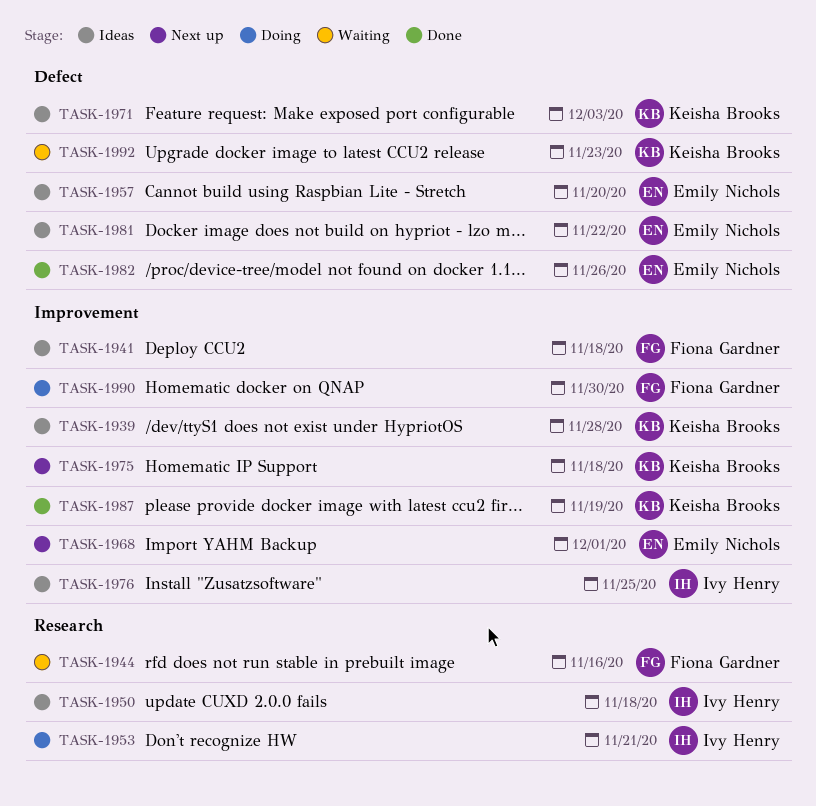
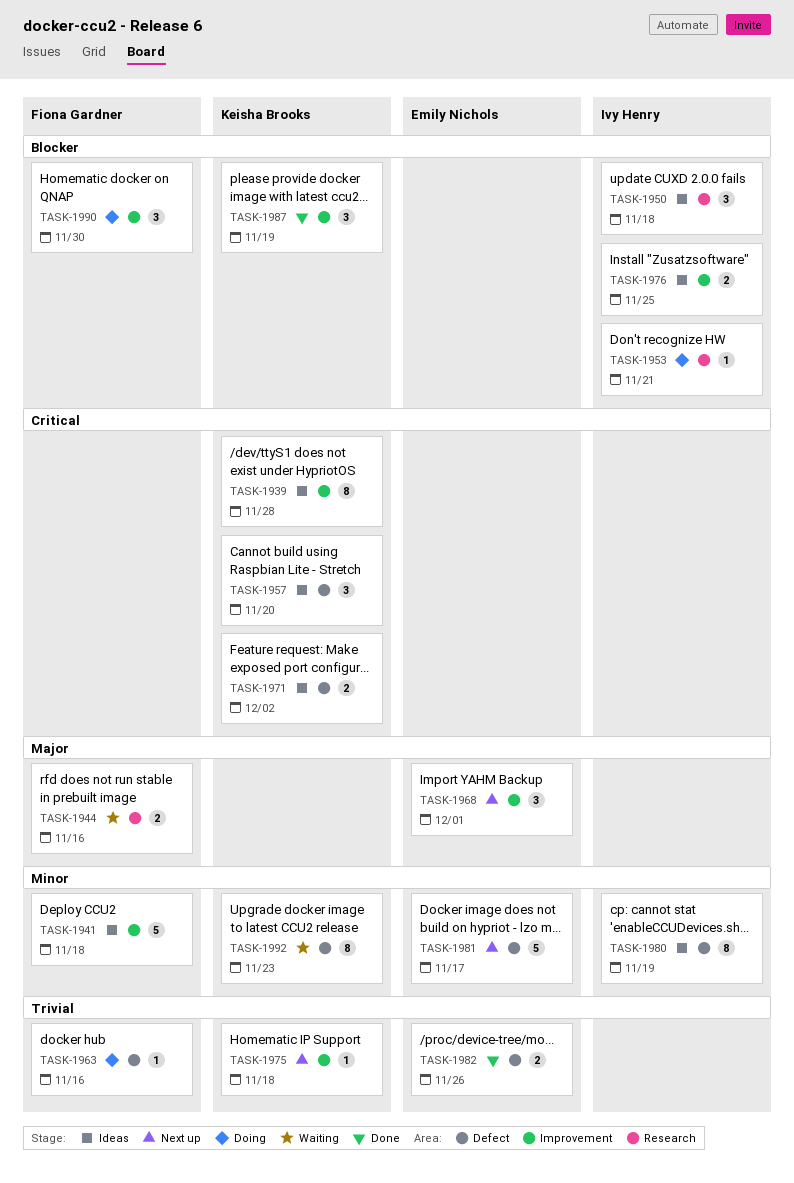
TASK-1957, owner: Emily Nichols -> Keisha Brooks
TASK-1963: none -> present
TASK-1971, due: Dec 3 -> Dec 2
TASK-1980: none -> present
TASK-1981, status: Ideas -> Next up
TASK-1981, due: Nov 22 -> Nov 17

